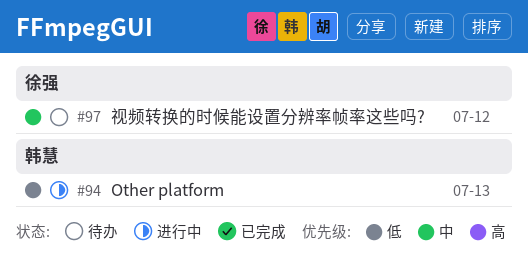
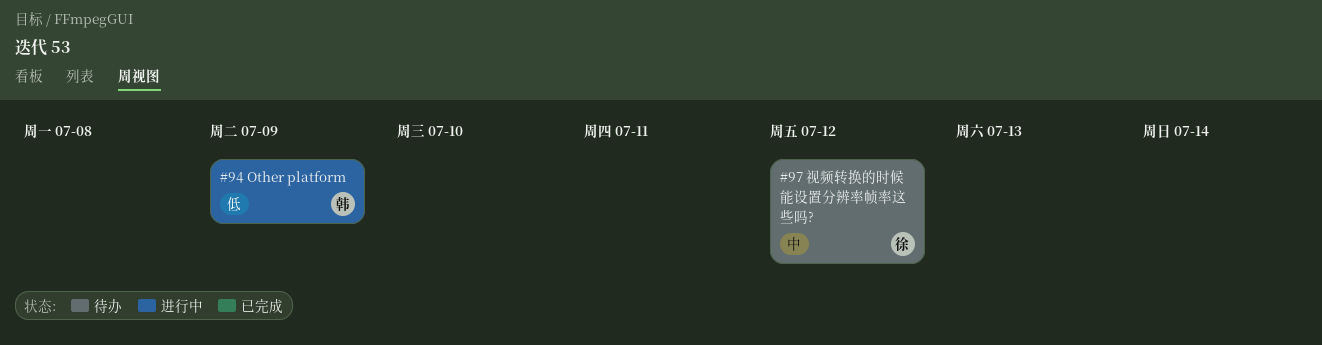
#94, due: Jul 13 -> Jul 9

